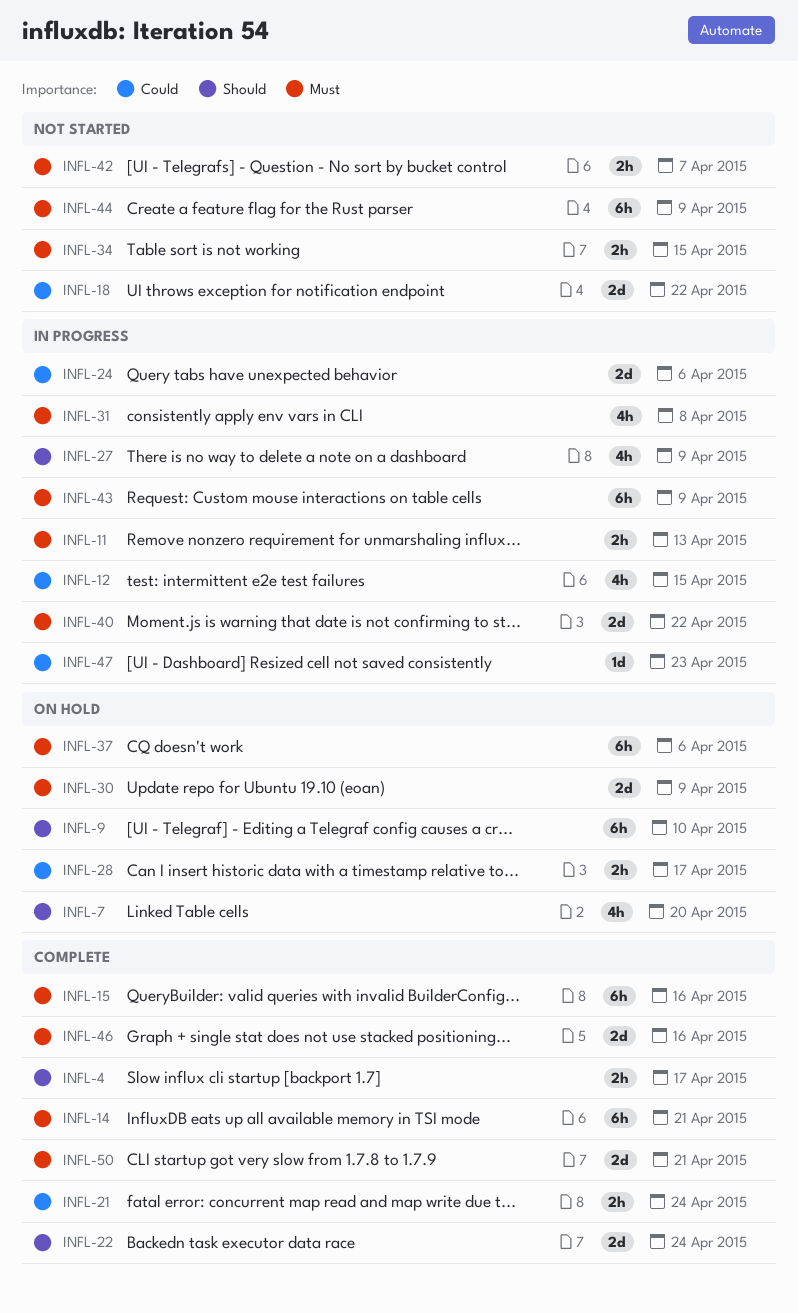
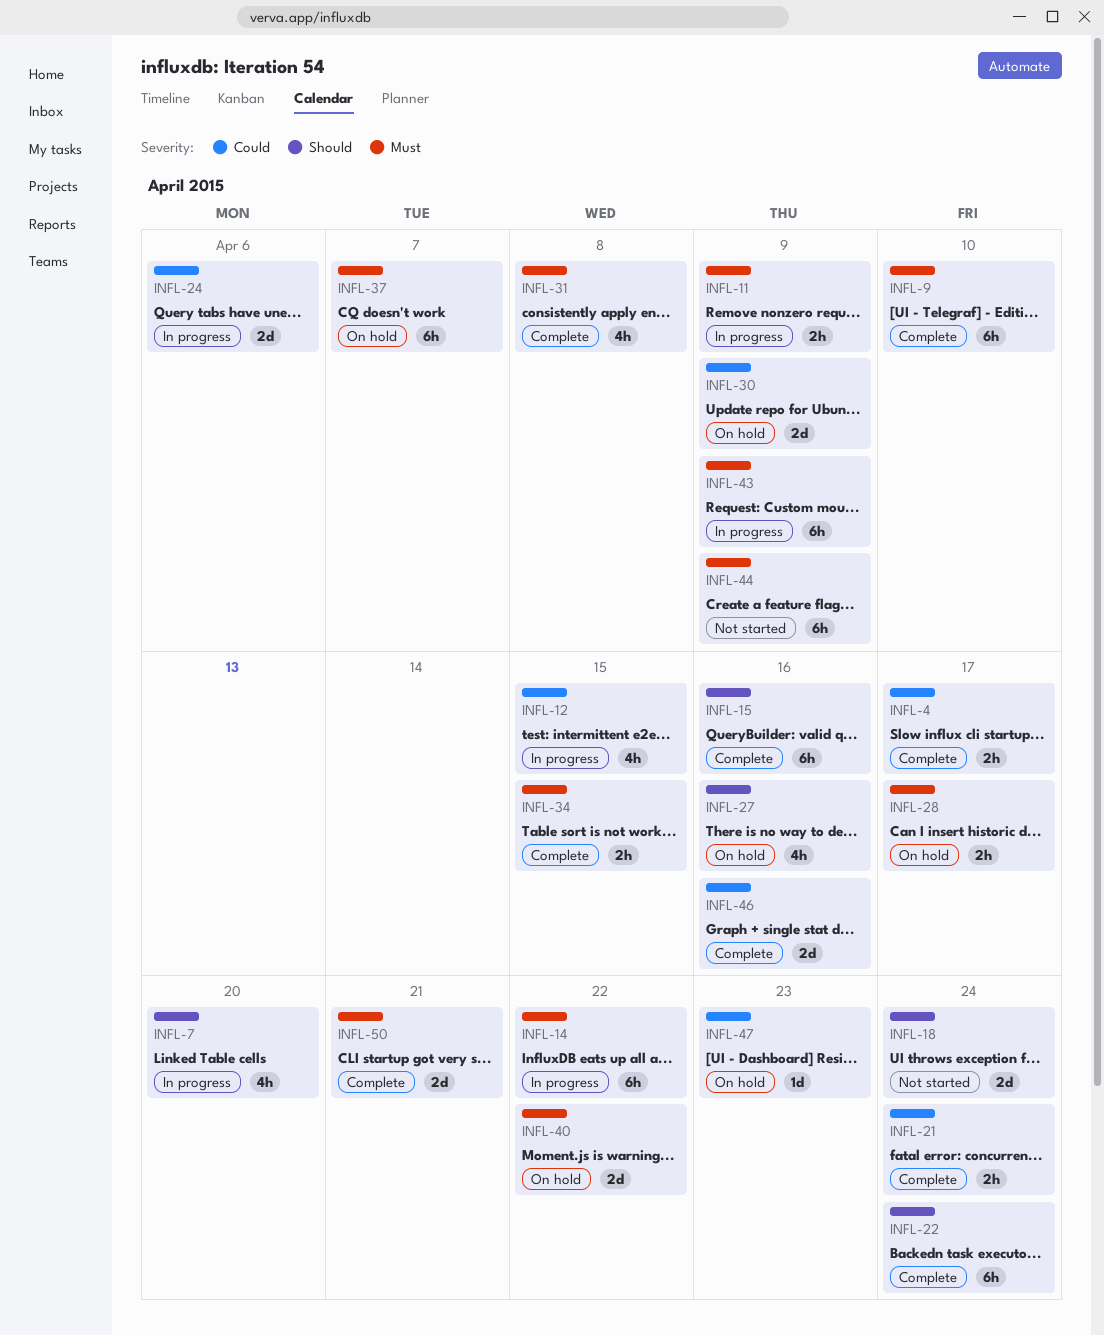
INFL-4, priority: Should -> Could
INFL-7, status: On hold -> In progress
INFL-9, status: On hold -> Complete
INFL-9, priority: Should -> Must
INFL-11, due: Apr 13 -> Apr 9
INFL-14, status: Complete -> In progress
INFL-14, due: Apr 21 -> Apr 22
INFL-15, priority: Must -> Should
INFL-18, priority: Could -> Should
INFL-18, due: Apr 22 -> Apr 24
INFL-22, estimate: 2d -> 6h
INFL-27, status: In progress -> On hold
INFL-27, due: Apr 9 -> Apr 16
INFL-28, priority: Could -> Must
INFL-30, priority: Must -> Could
INFL-31, status: In progress -> Complete
INFL-34, status: Not started -> Complete
INFL-37, due: Apr 6 -> Apr 7
INFL-40, status: In progress -> On hold
INFL-42: present -> none
INFL-46, priority: Must -> Could
INFL-47, status: In progress -> On hold

